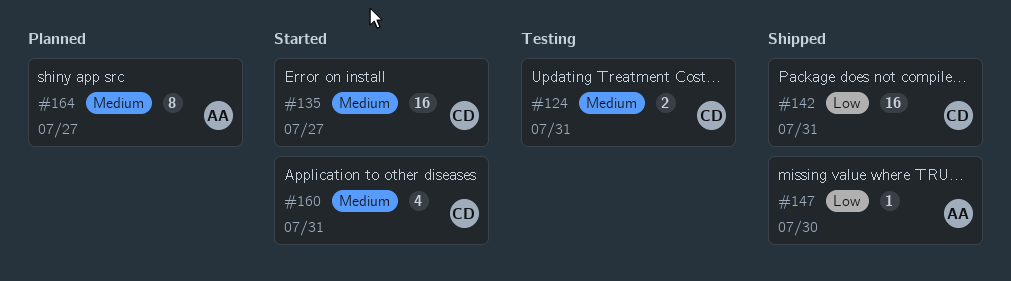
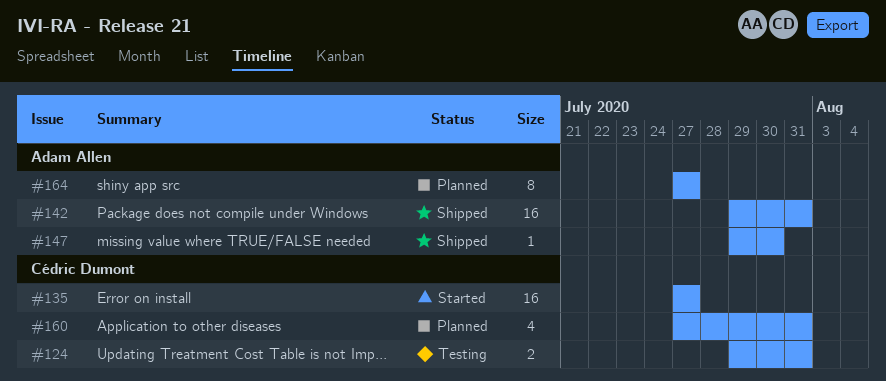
#142, owner: Cédric Dumont -> Adam Allen
#160, status: Started -> Planned

